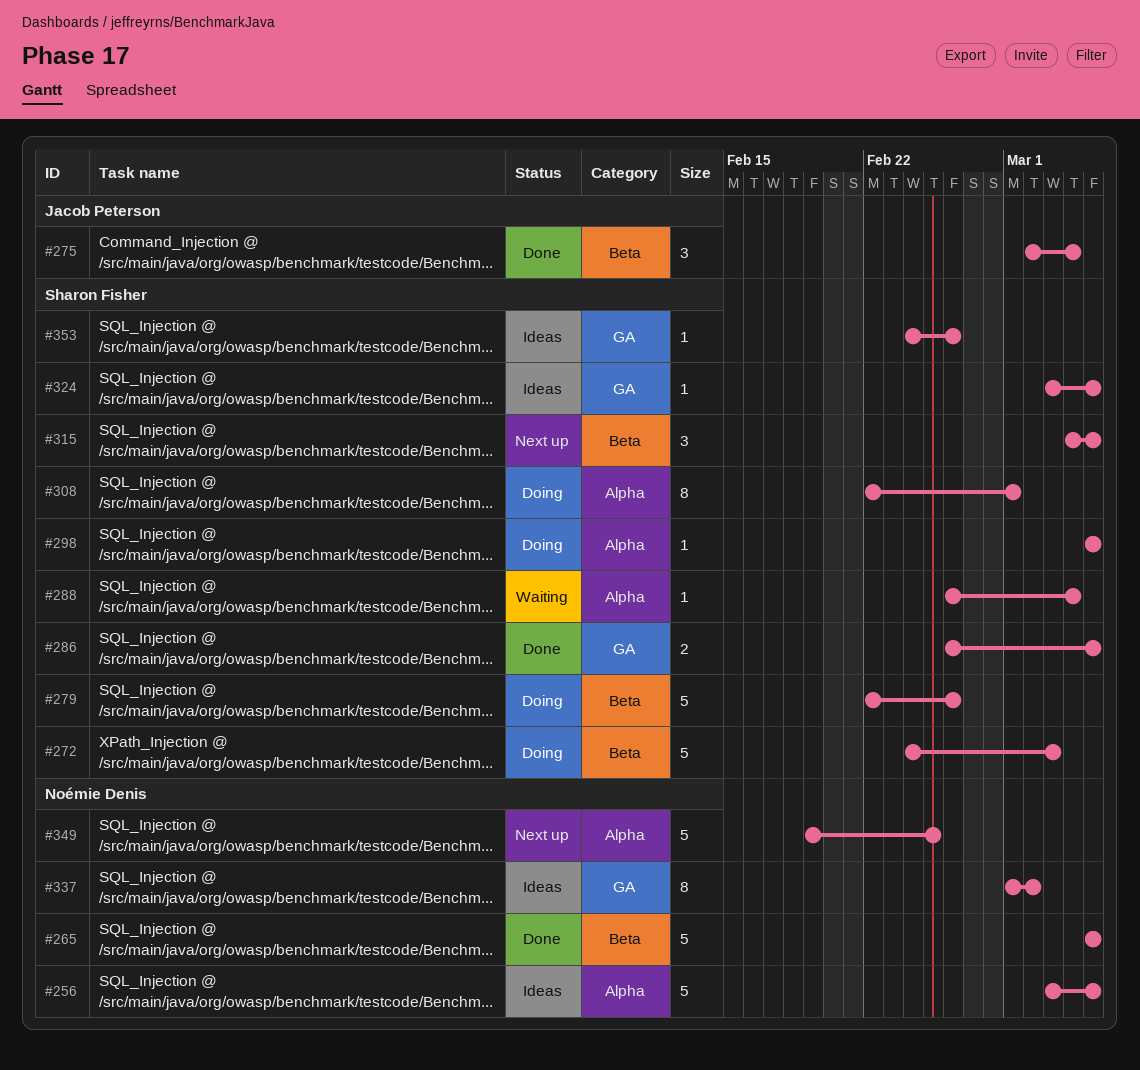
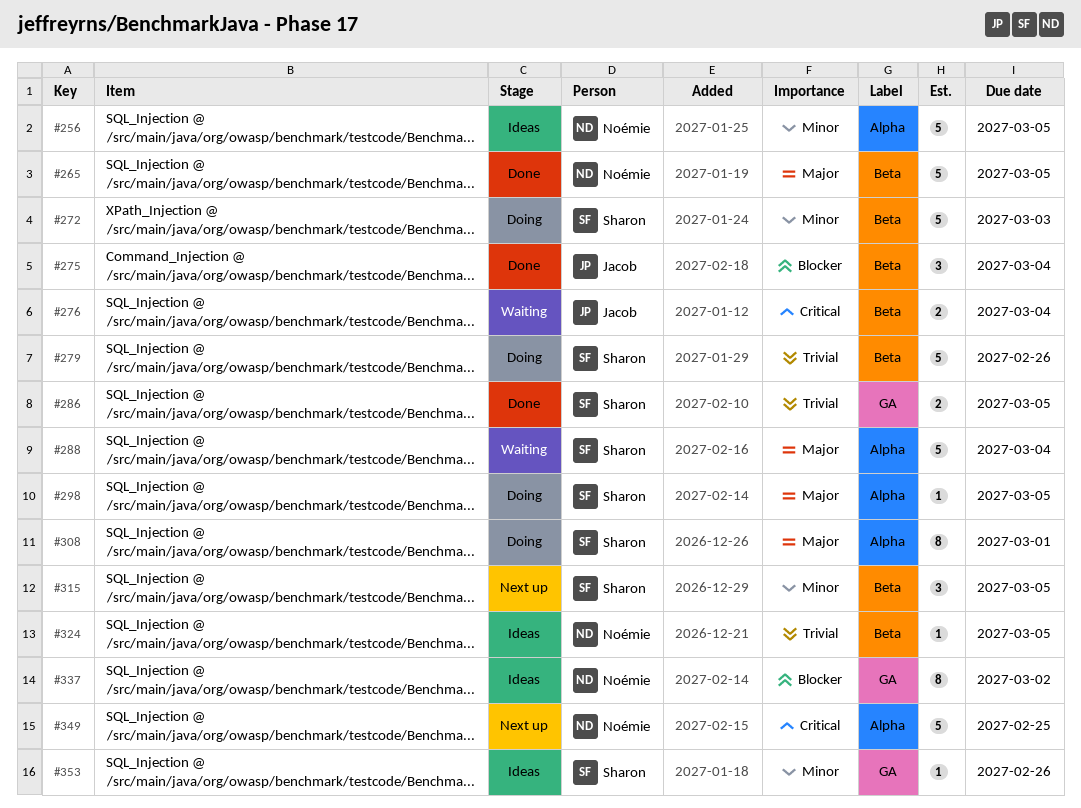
#276: none -> present
#288, estimate: 1 -> 5
#324, owner: Sharon Fisher -> Noémie Denis
#324, label: GA -> Beta

